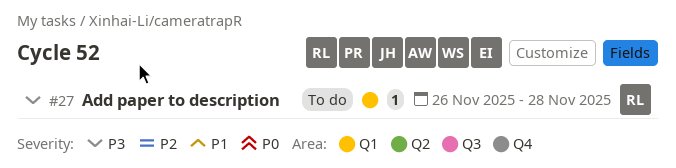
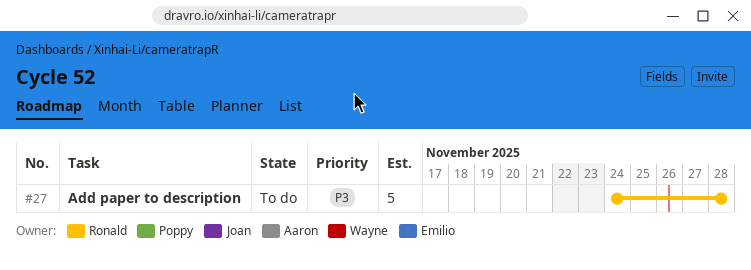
#27, estimate: 1 -> 5
#27, start: Nov 26 -> Nov 24

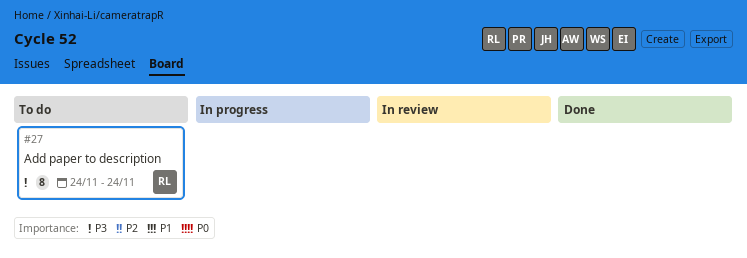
#27, estimate: 5 -> 8
#27, due: Nov 28 -> Nov 24

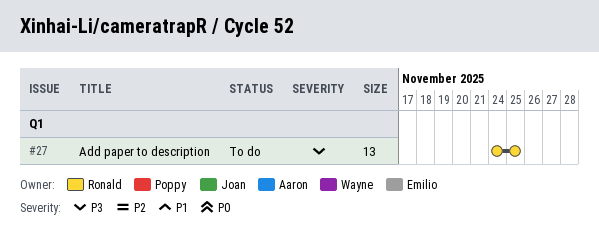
#27, estimate: 8 -> 13
#27, due: Nov 24 -> Nov 25

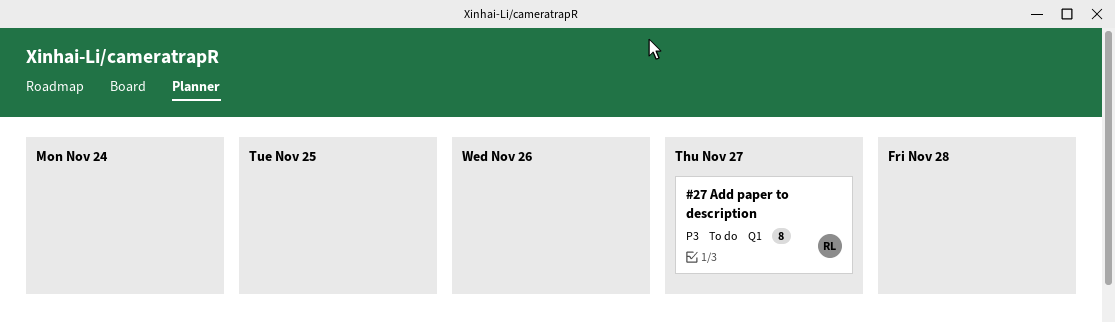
#27, estimate: 13 -> 8
#27, due: Nov 25 -> Nov 27

